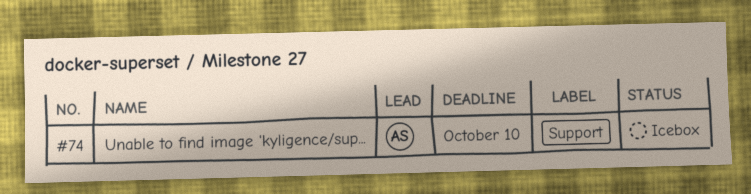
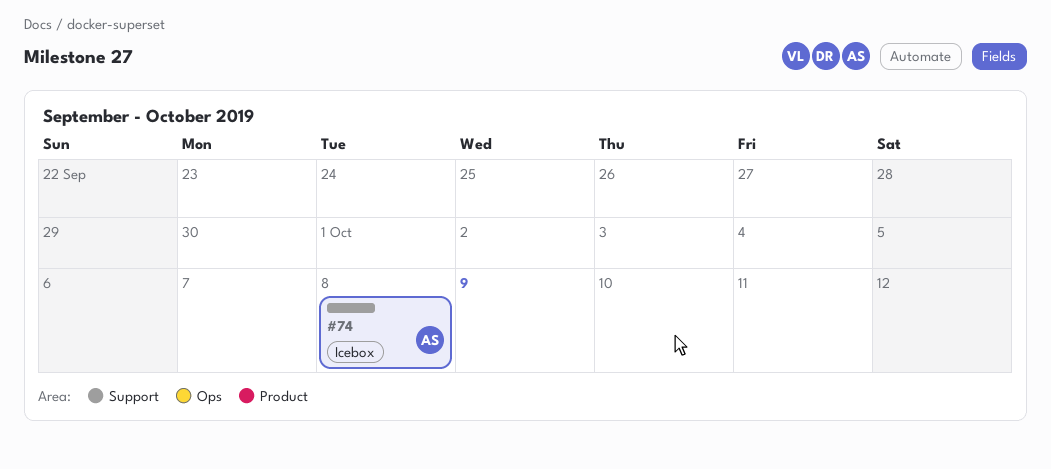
#74, due: Oct 10 -> Oct 8

